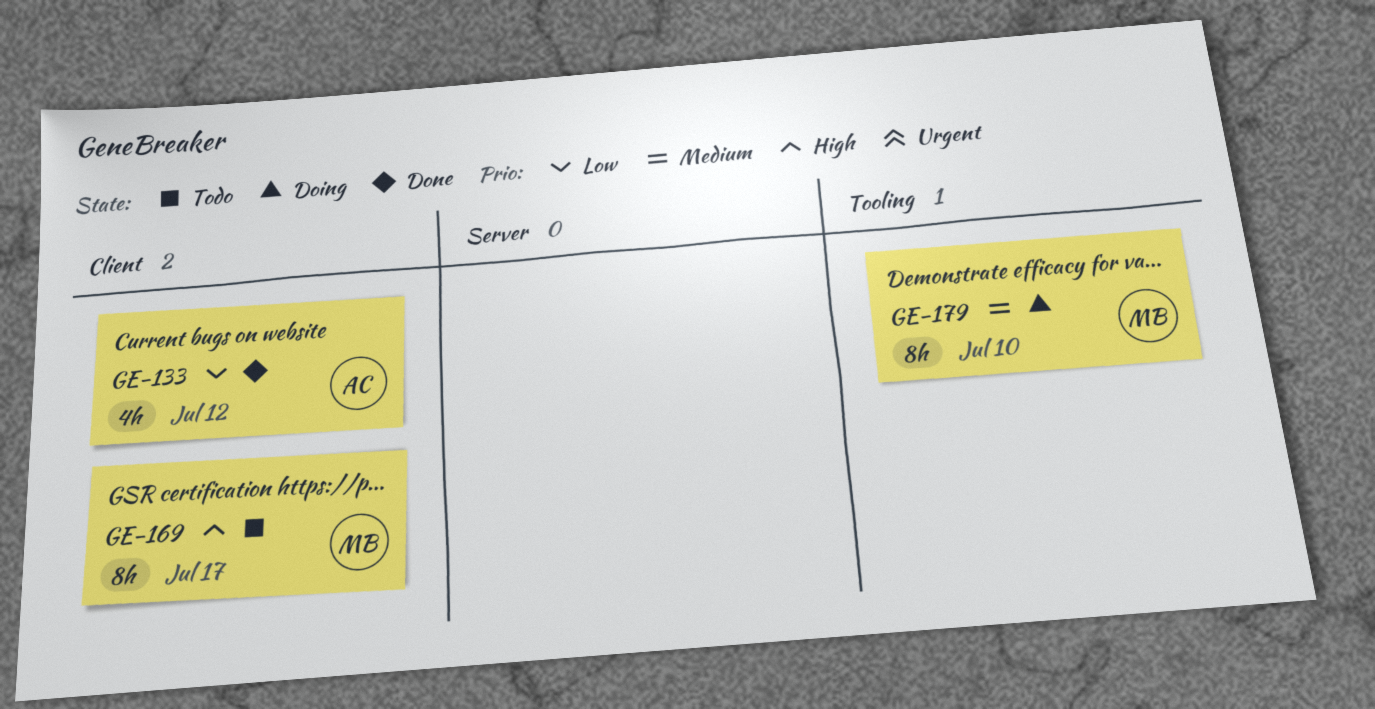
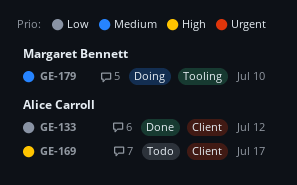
GE-169, owner: Margaret Bennett -> Alice Carroll

